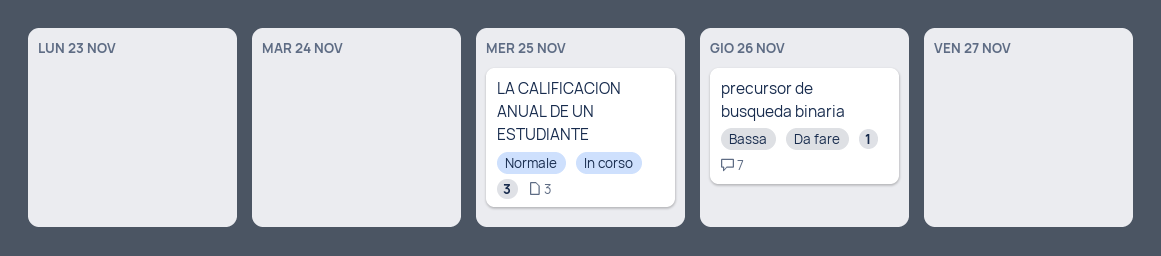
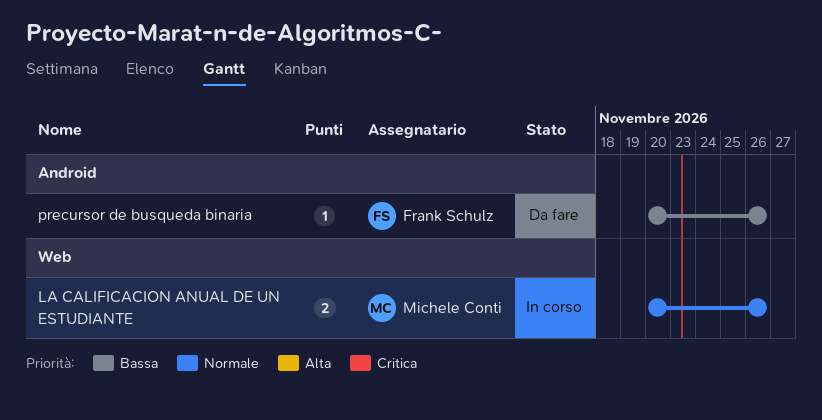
LA CALIFICACION ANUAL DE UN ESTUDIANTE, estimate: 3 -> 2
LA CALIFICACION ANUAL DE UN ESTUDIANTE, due: Nov 25 -> Nov 26

